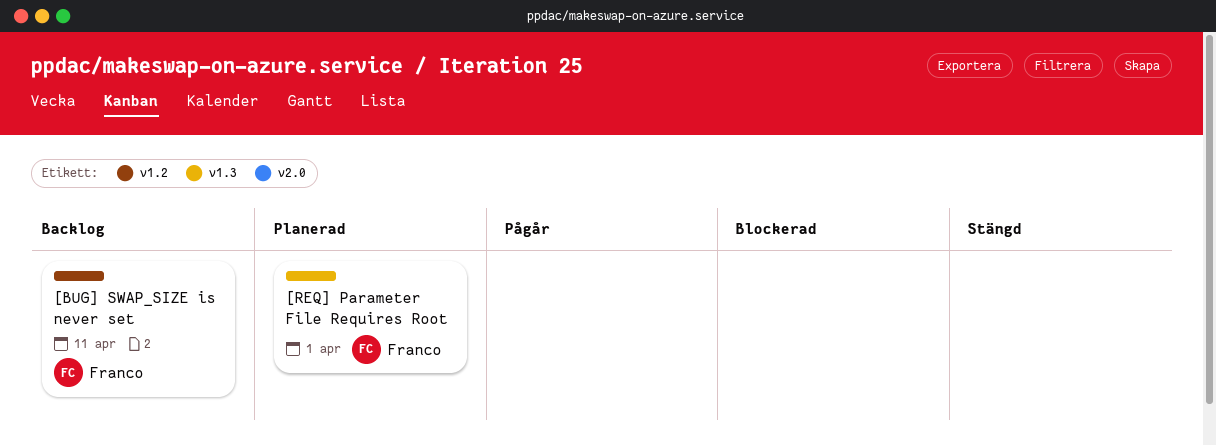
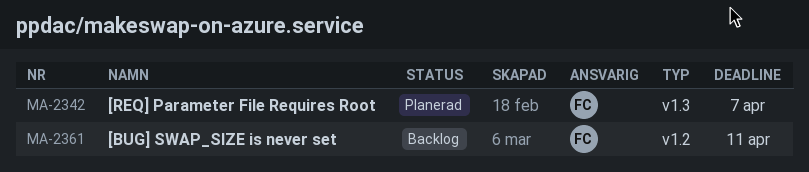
[REQ] Parameter File Requires Root, due: Apr 1 -> Apr 7

